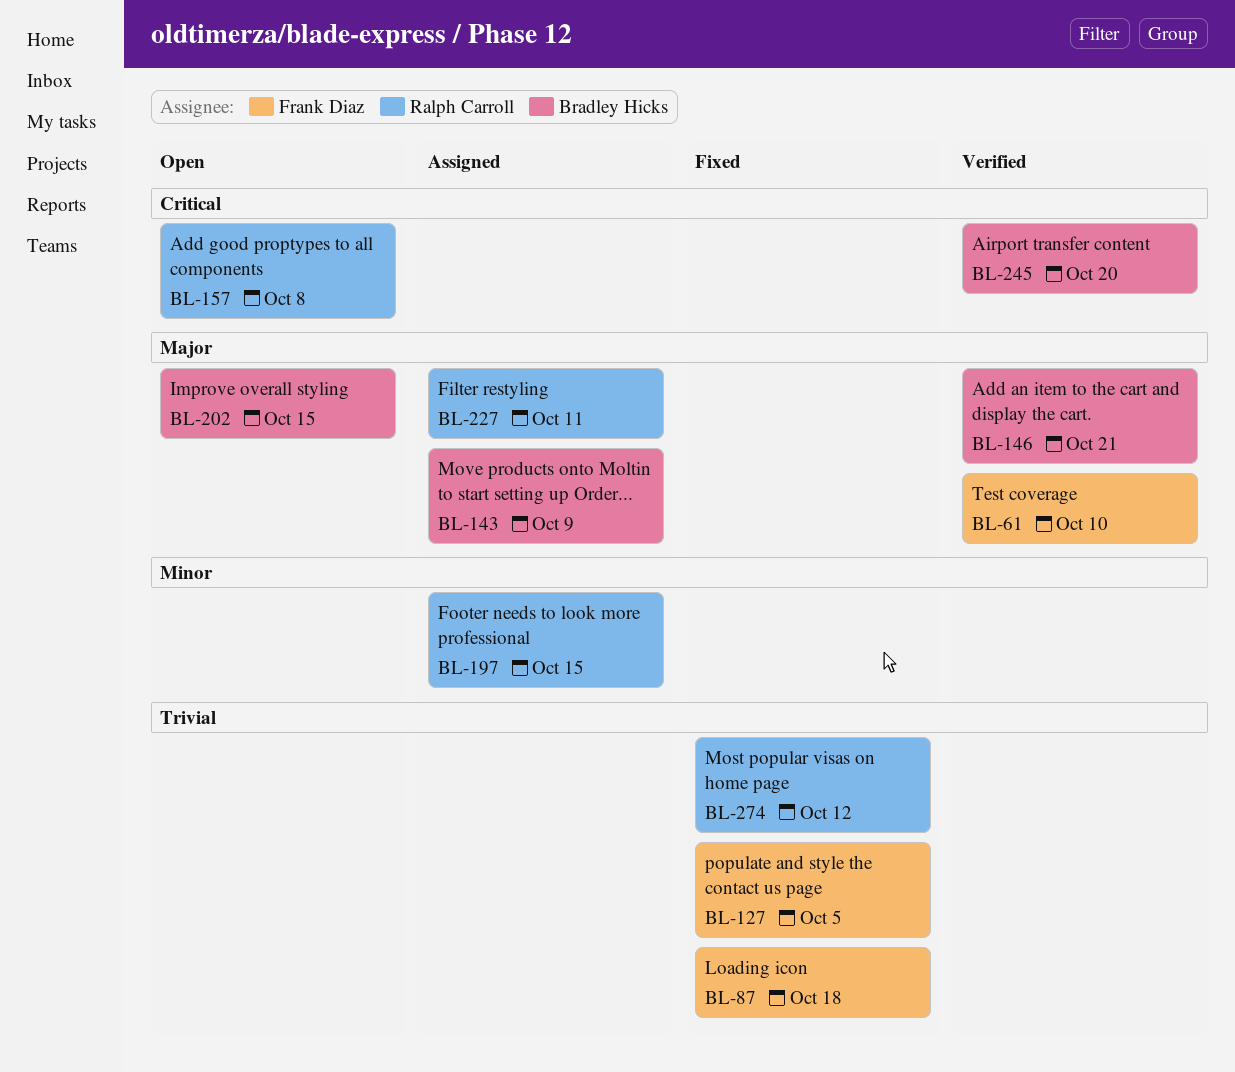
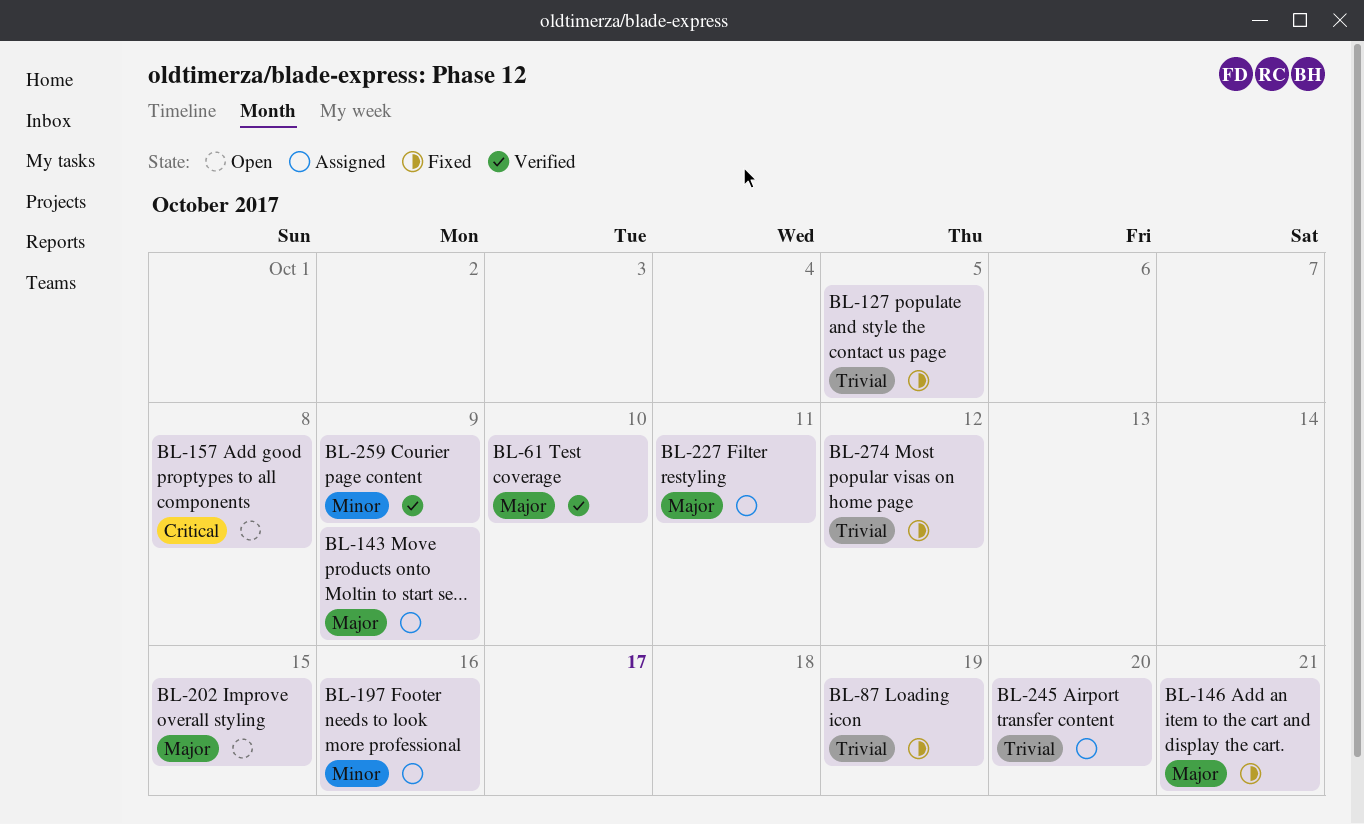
BL-87, due: Oct 18 -> Oct 19
BL-146, status: Verified -> Fixed
BL-197, due: Oct 15 -> Oct 16
BL-245, status: Verified -> Assigned
BL-245, priority: Critical -> Trivial
BL-259: none -> present

